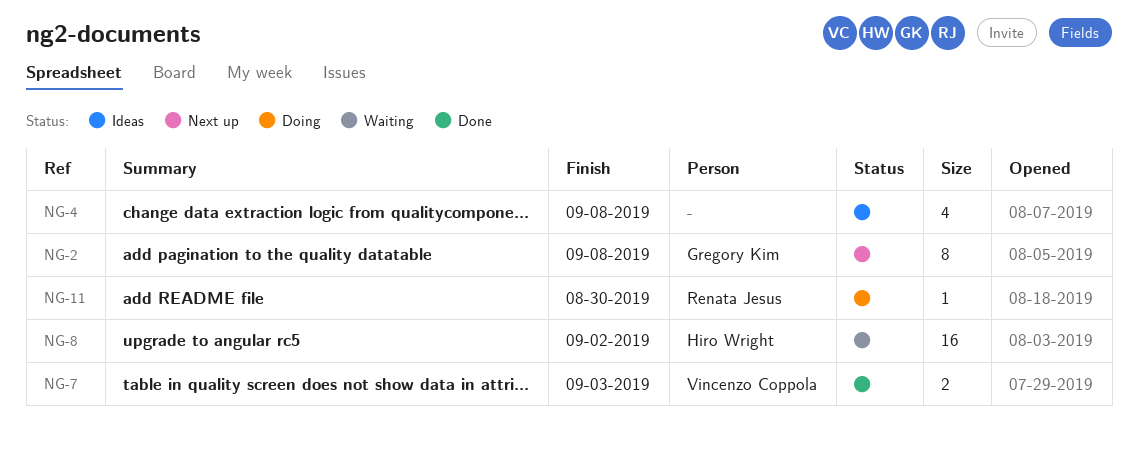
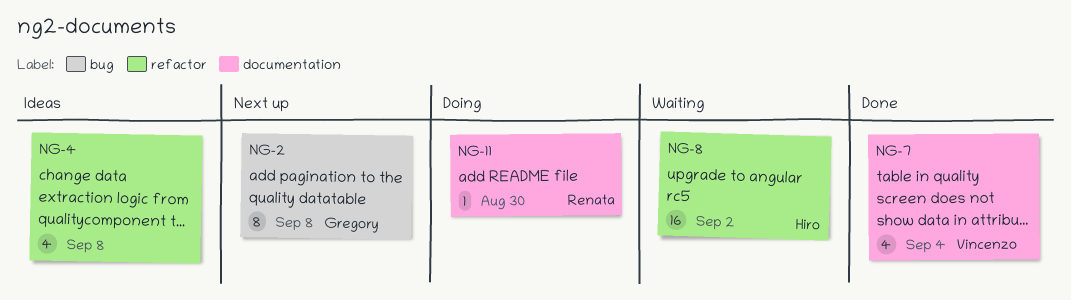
NG-7, estimate: 2 -> 4
NG-7, due: Sep 3 -> Sep 4

